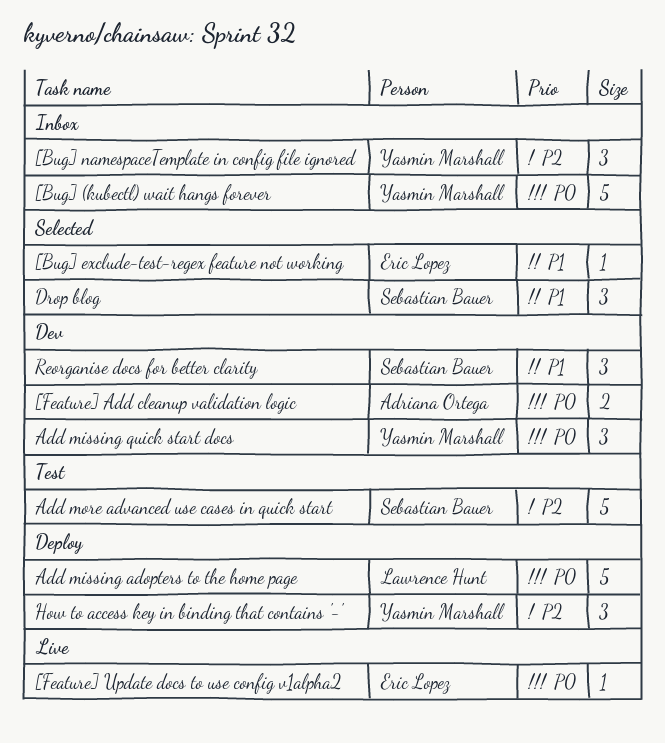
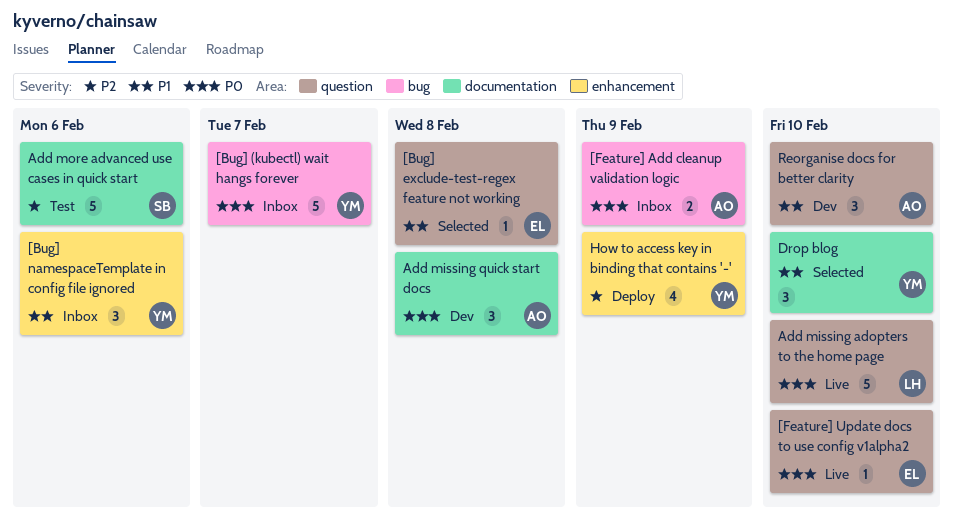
[Bug] namespaceTemplate in config file ignored, priority: P2 -> P1
[Feature] Add cleanup validation logic, status: Dev -> Inbox
Add missing adopters to the home page, status: Deploy -> Live
Add missing quick start docs, owner: Yasmin Marshall -> Adriana Ortega
Drop blog, owner: Sebastian Bauer -> Yasmin Marshall
How to access key in binding that contains '-', estimate: 3 -> 4
Reorganise docs for better clarity, owner: Sebastian Bauer -> Adriana Ortega

